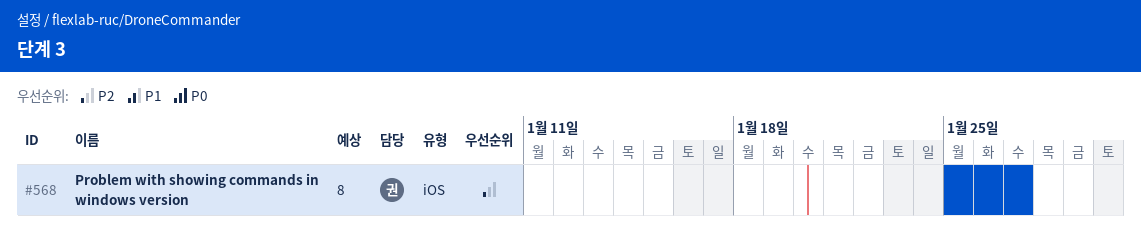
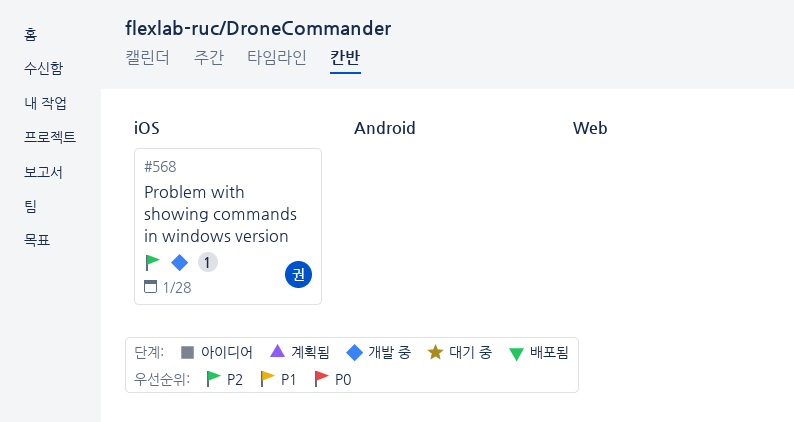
#568, estimate: 8 -> 1
#568, due: Jan 27 -> Jan 28

